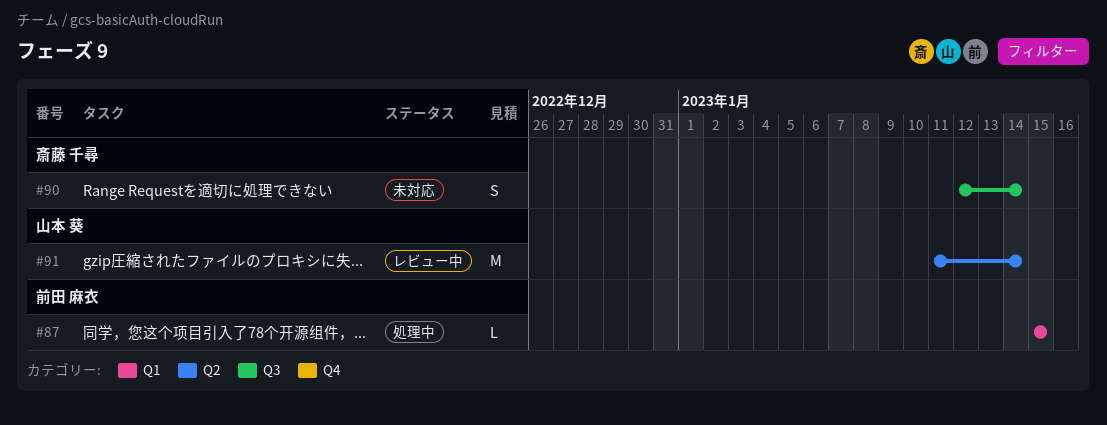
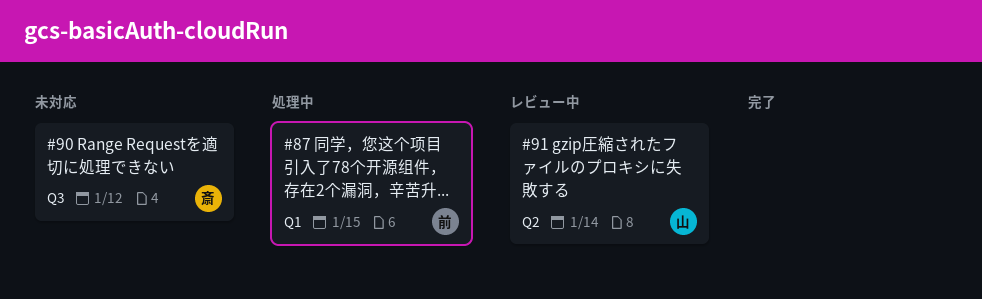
#90, due: Jan 14 -> Jan 12

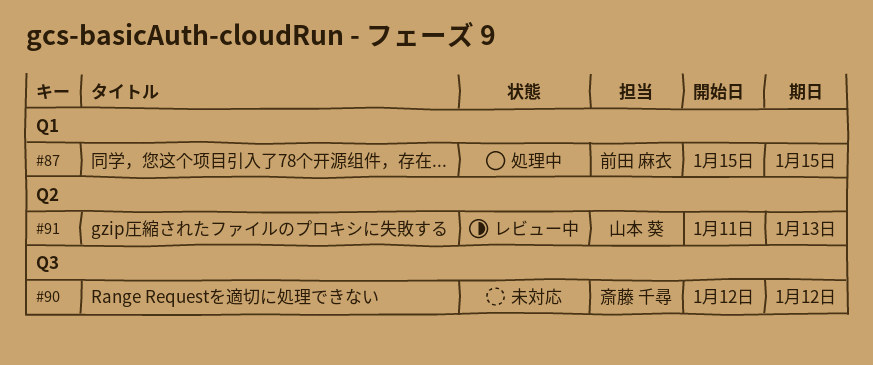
#91, due: Jan 14 -> Jan 13

